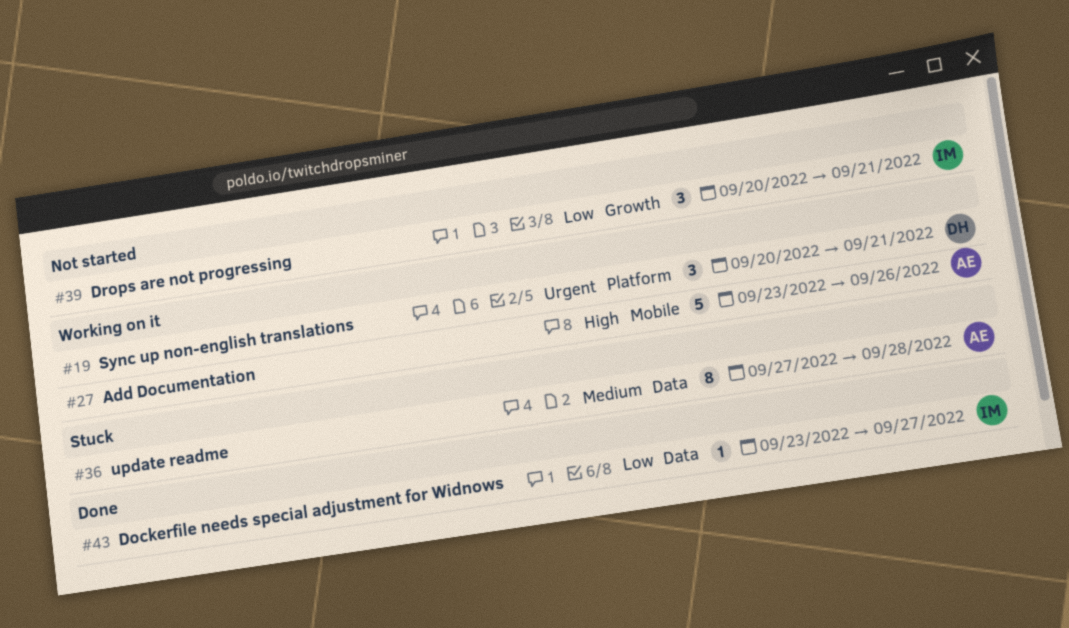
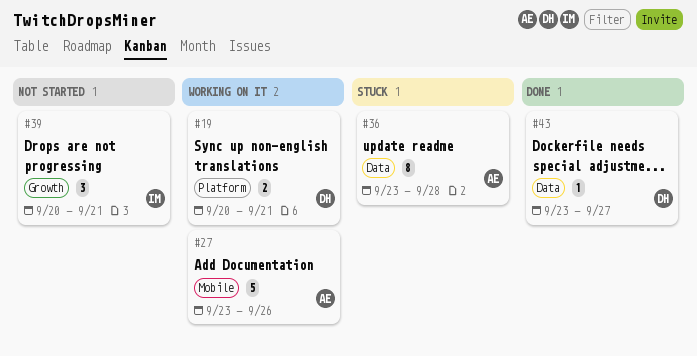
#19, estimate: 3 -> 2
#36, start: Sep 27 -> Sep 23
#43, owner: IM -> DH

